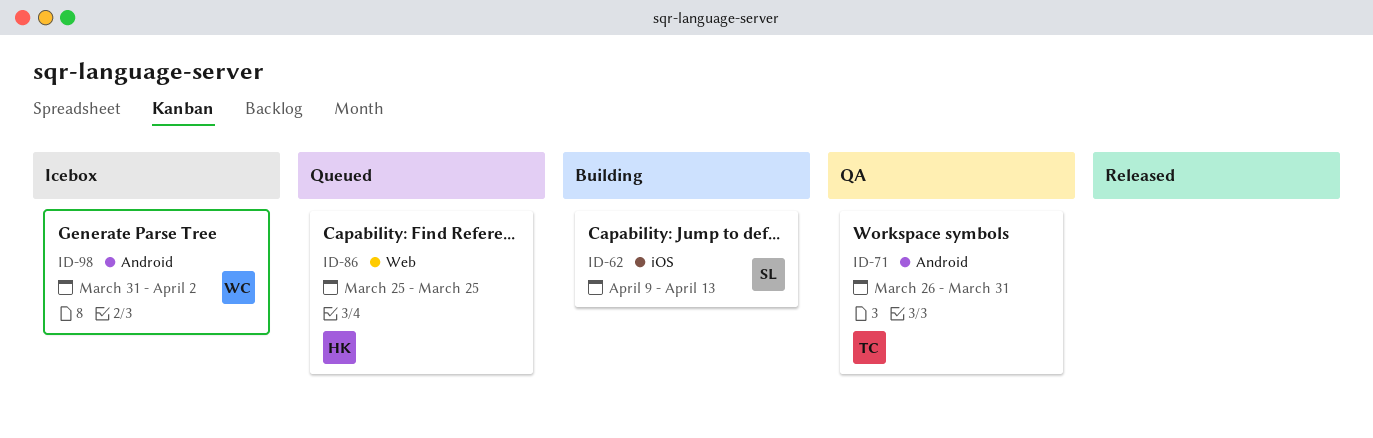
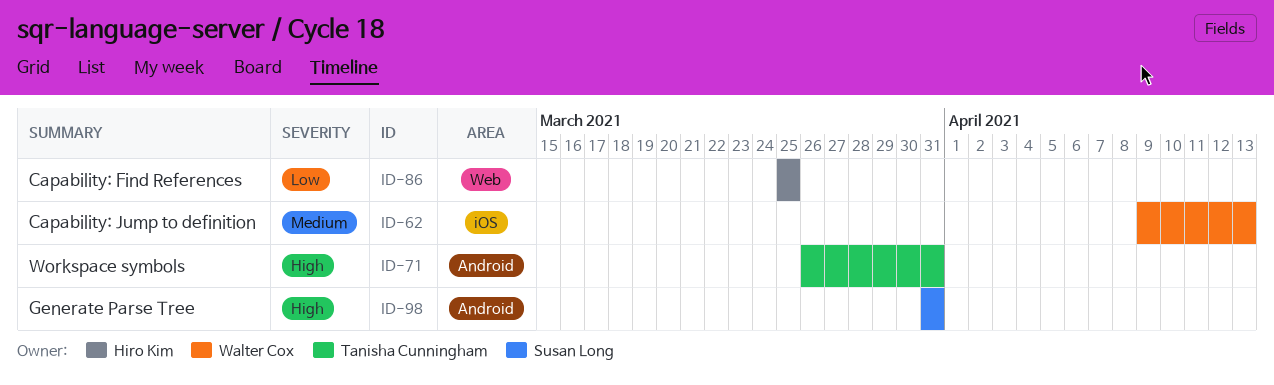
ID-62, owner: Susan Long -> Walter Cox
ID-98, owner: Walter Cox -> Susan Long
ID-98, due: Apr 2 -> Mar 31

